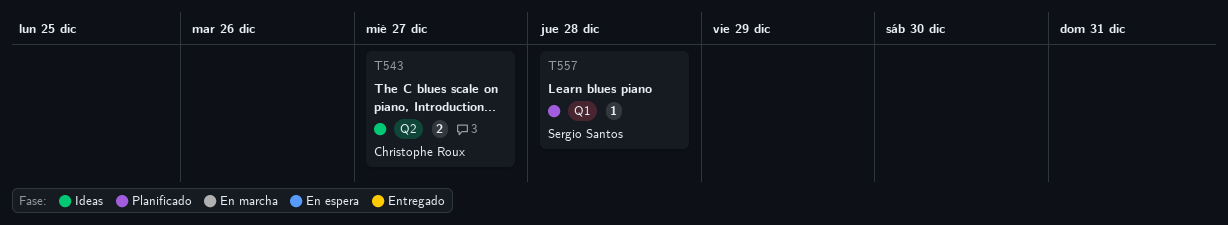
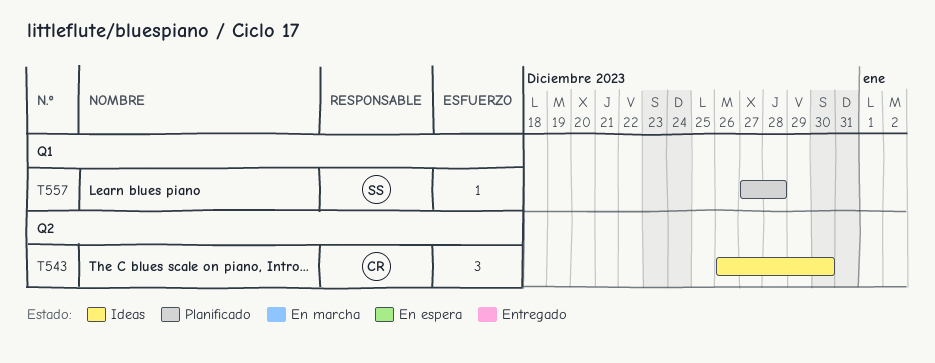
T543, estimate: 2 -> 3
T543, due: Dec 27 -> Dec 30

